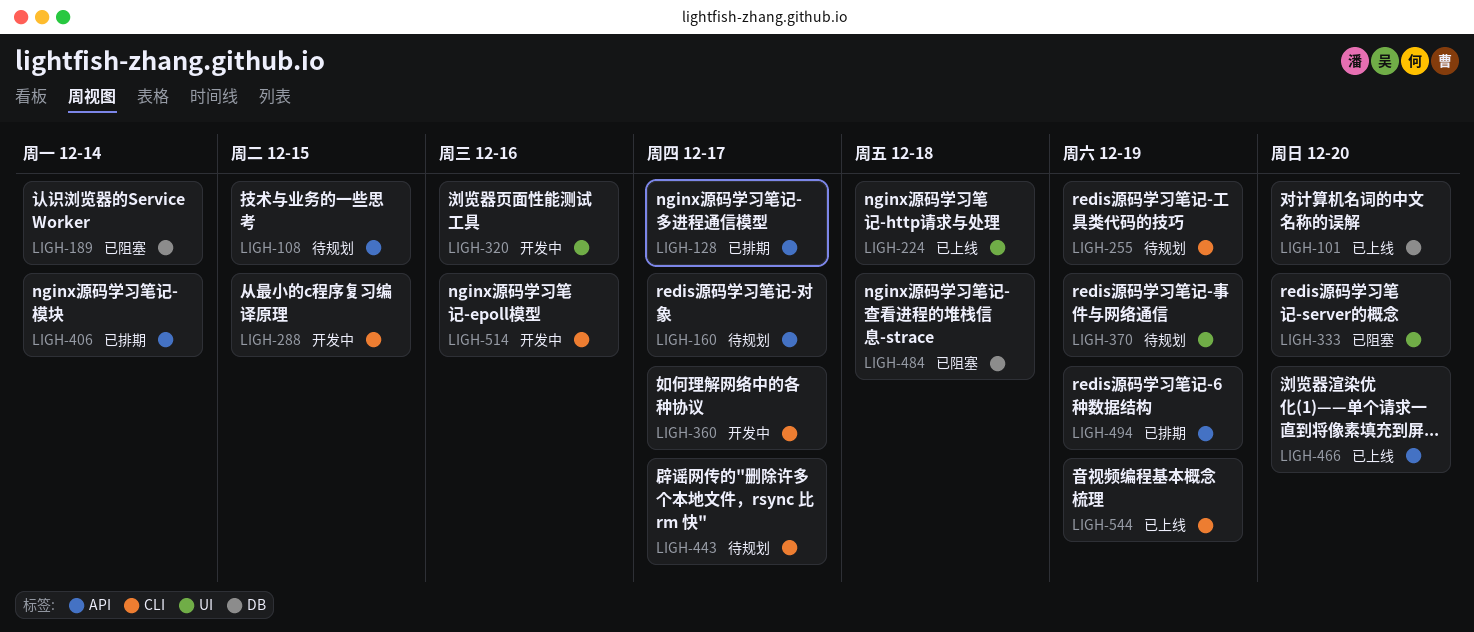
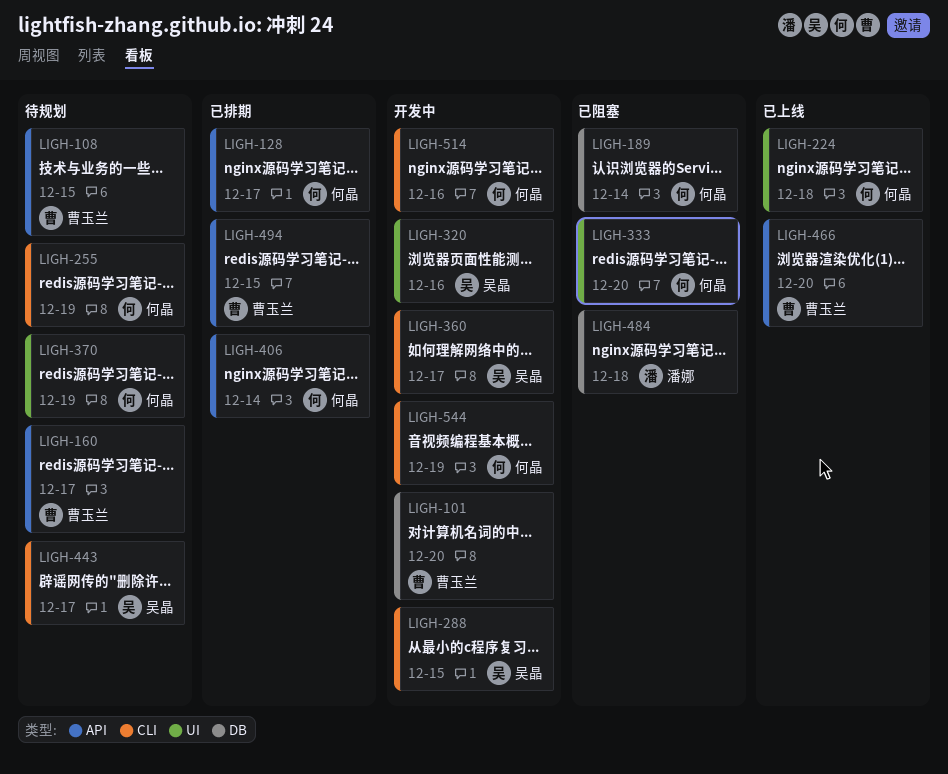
LIGH-101, status: 已上线 -> 开发中
LIGH-494, due: Dec 19 -> Dec 15
LIGH-544, status: 已上线 -> 开发中

